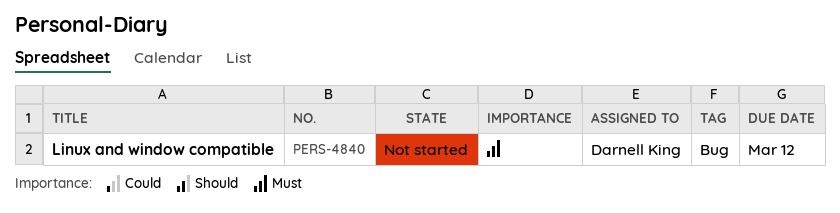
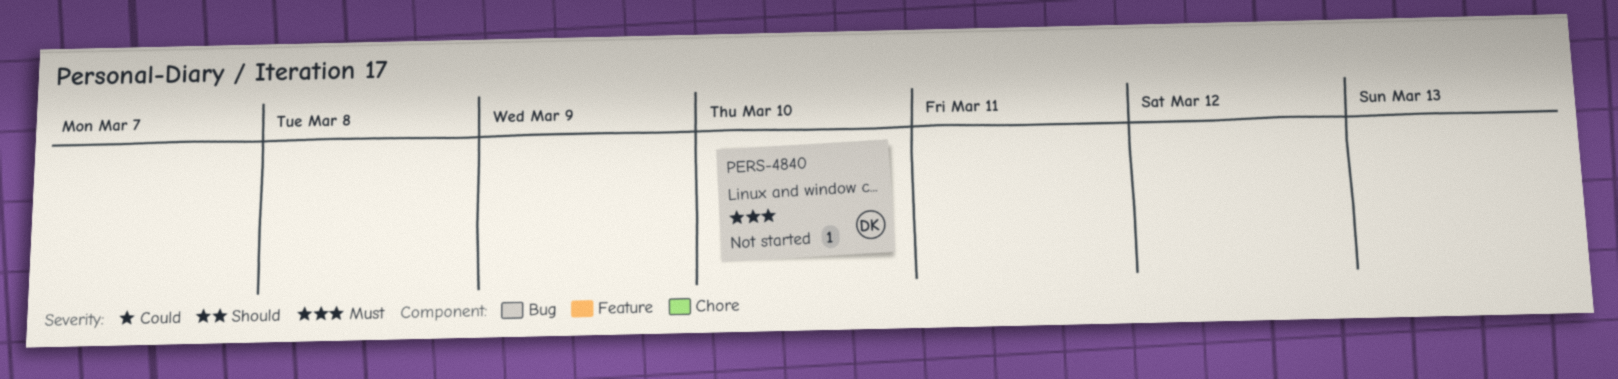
PERS-4840, due: Mar 12 -> Mar 10

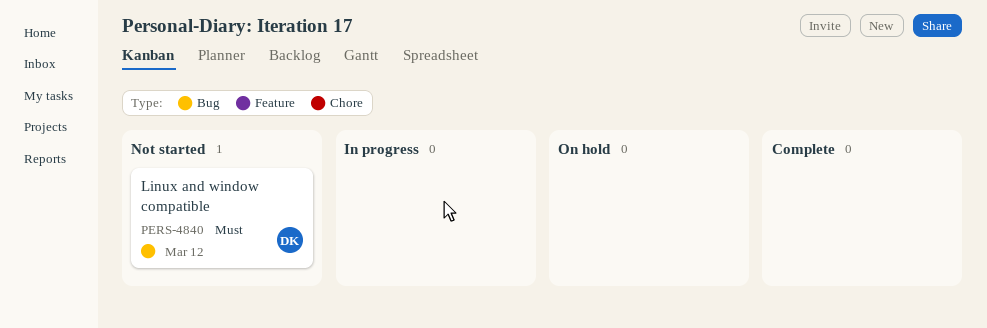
PERS-4840, due: Mar 10 -> Mar 12

